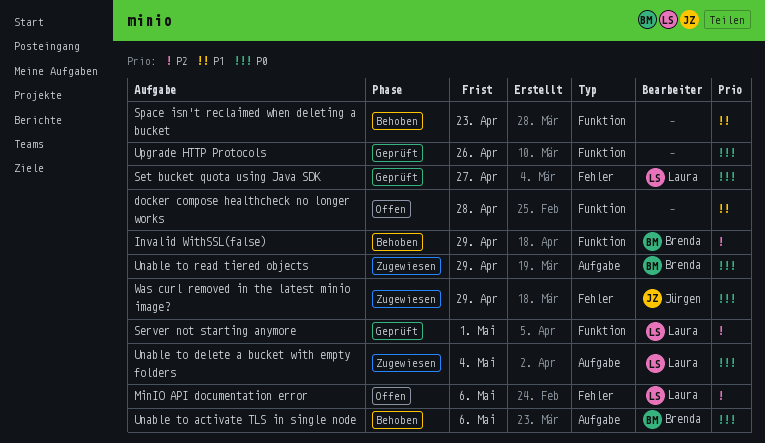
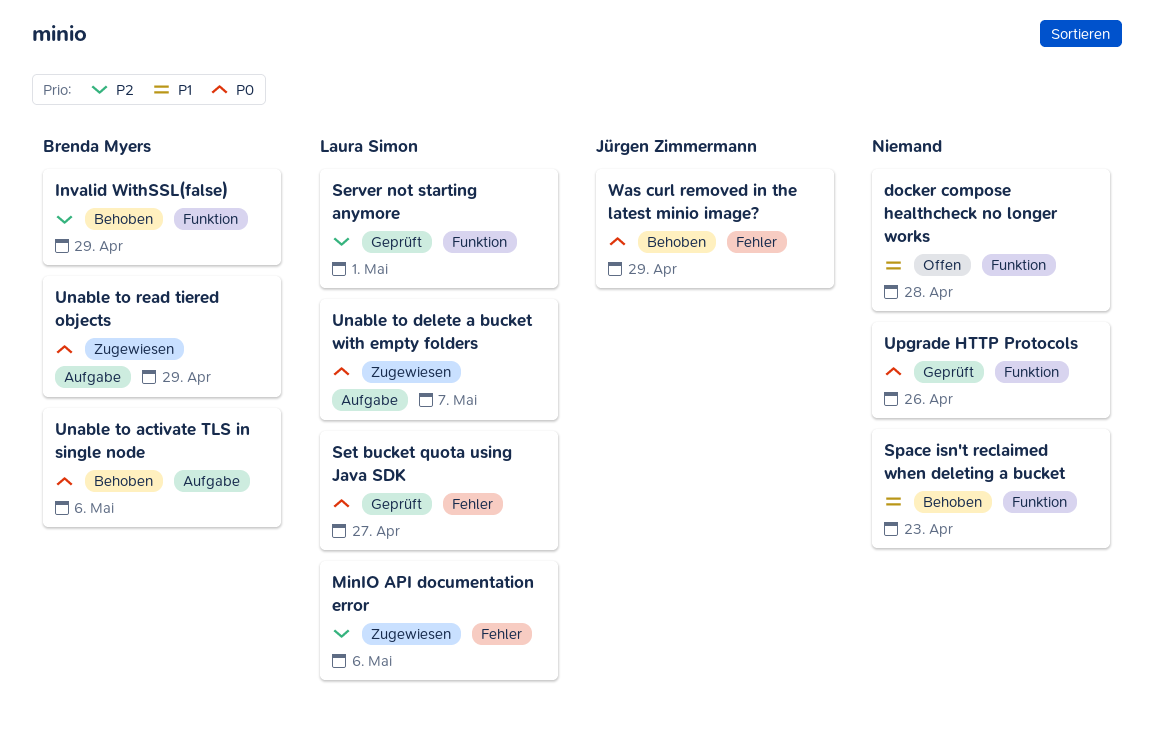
MinIO API documentation error, status: Offen -> Zugewiesen
Unable to delete a bucket with empty folders, due: May 4 -> May 7
Was curl removed in the latest minio image?, status: Zugewiesen -> Behoben

